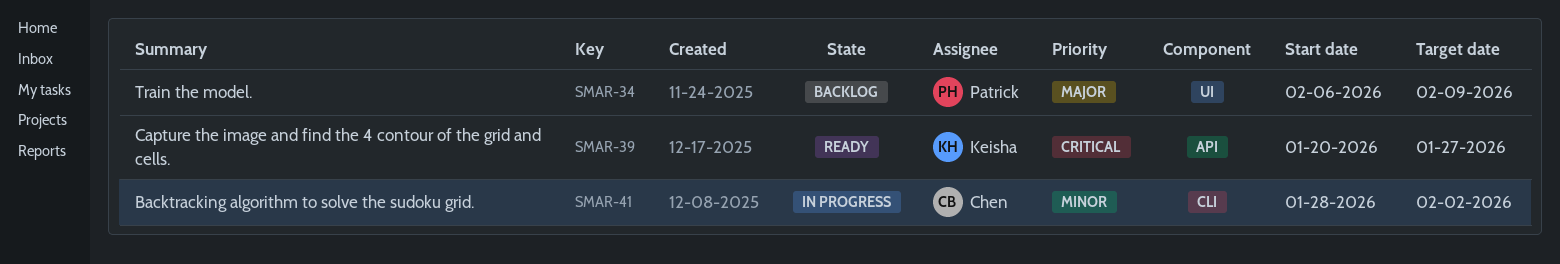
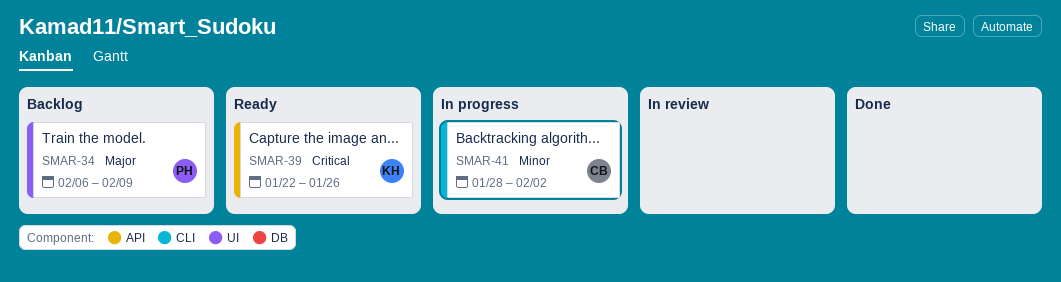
SMAR-39, start: Jan 20 -> Jan 22
SMAR-39, due: Jan 27 -> Jan 26

